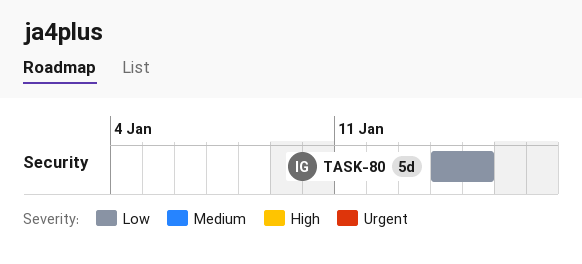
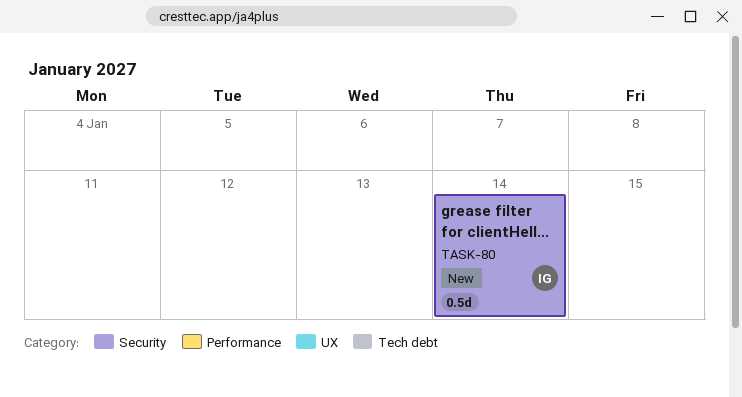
TASK-80, estimate: 5d -> 0.5d
TASK-80, due: Jan 15 -> Jan 14

